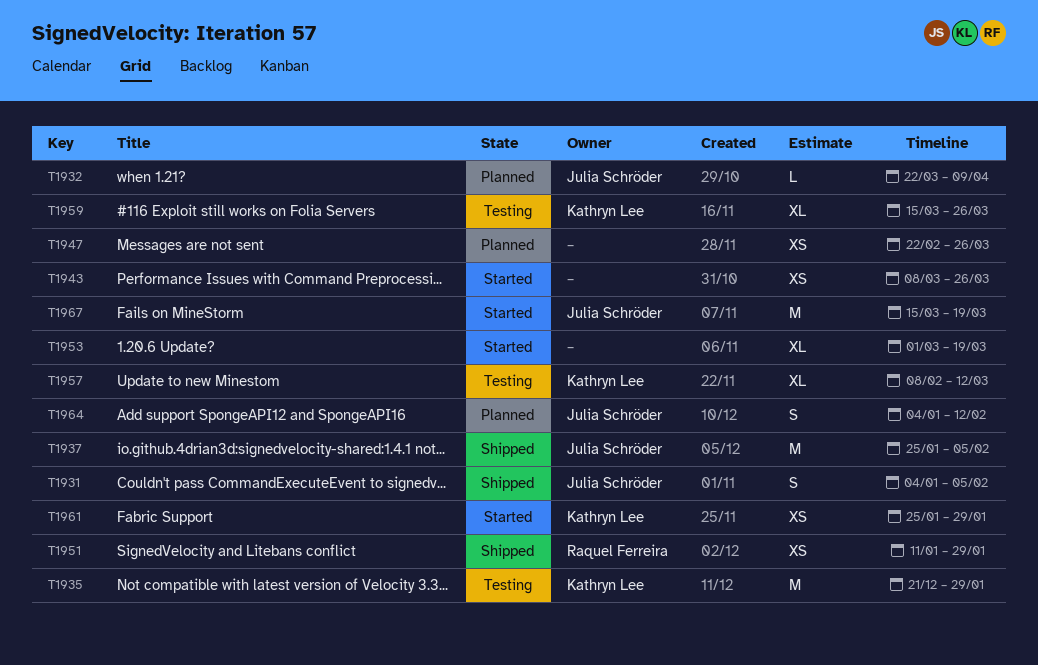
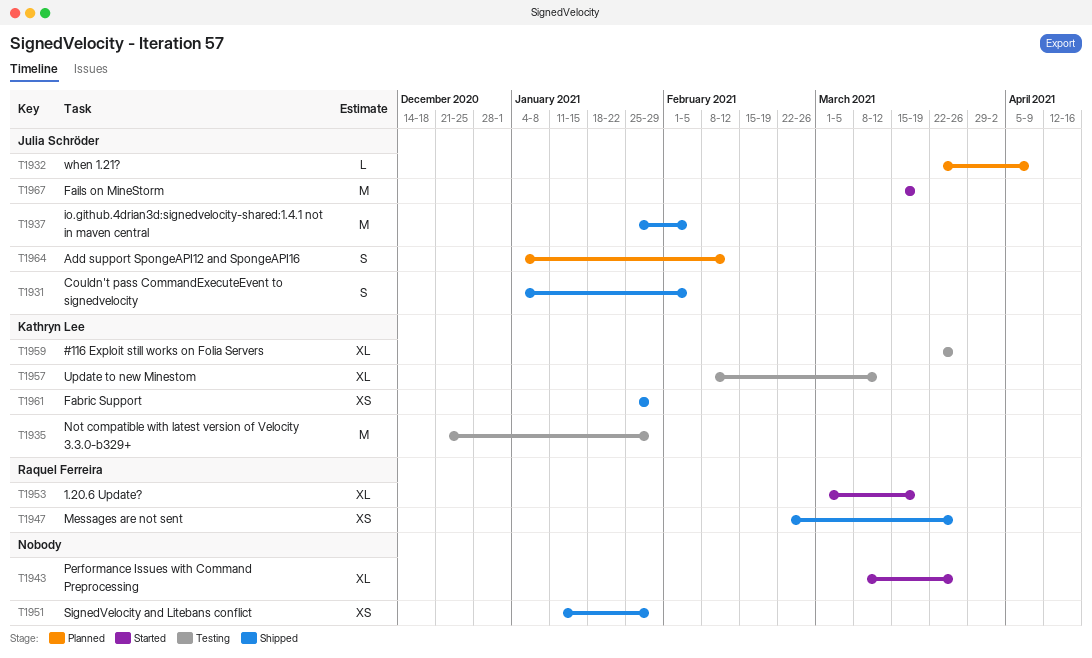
T1943, estimate: XS -> XL
T1947, status: Planned -> Shipped
T1947, owner: none -> Raquel Ferreira
T1951, owner: Raquel Ferreira -> none
T1953, owner: none -> Raquel Ferreira
T1959, start: Mar 15 -> Mar 22
T1961, status: Started -> Shipped

